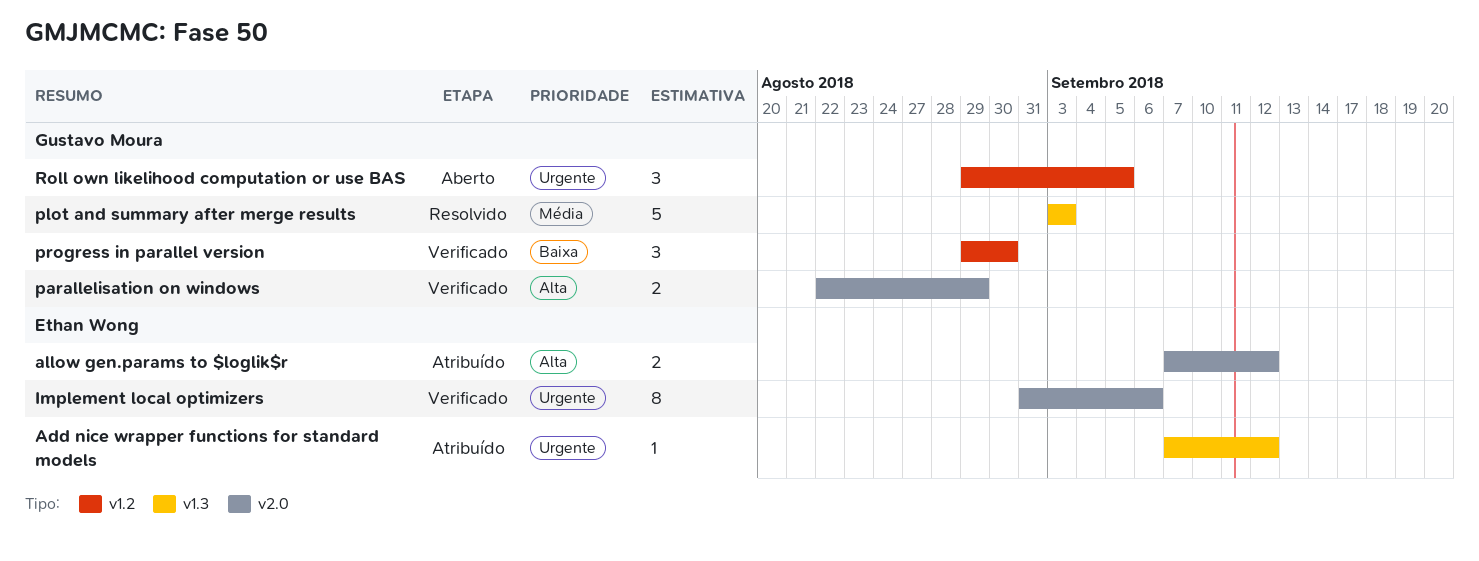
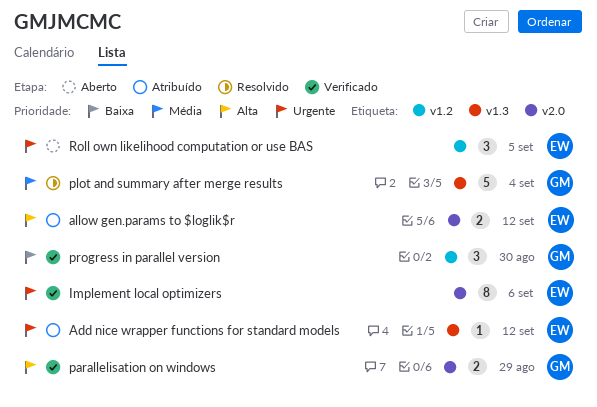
plot and summary after merge results, due: Sep 3 -> Sep 4
Roll own likelihood computation or use BAS, owner: Gustavo Moura -> Ethan Wong

